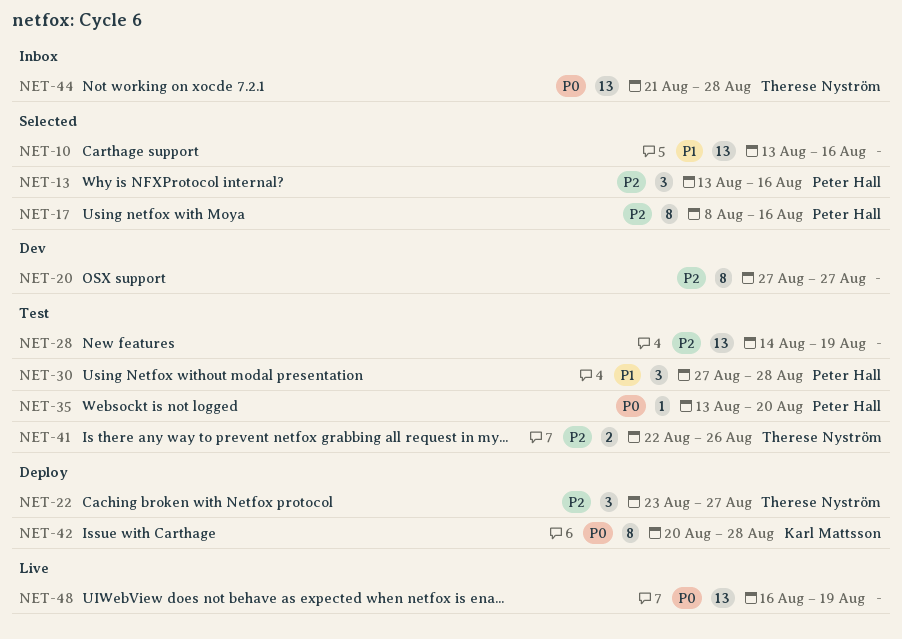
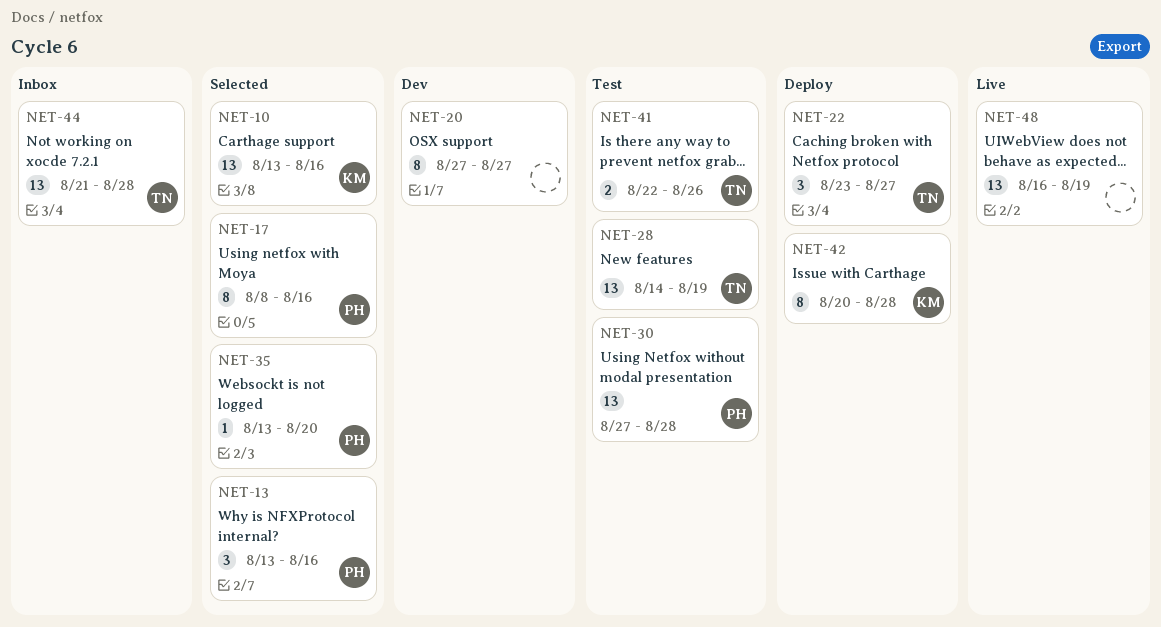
NET-10, owner: none -> Karl Mattsson
NET-28, owner: none -> Therese Nyström
NET-30, estimate: 3 -> 13
NET-35, status: Test -> Selected

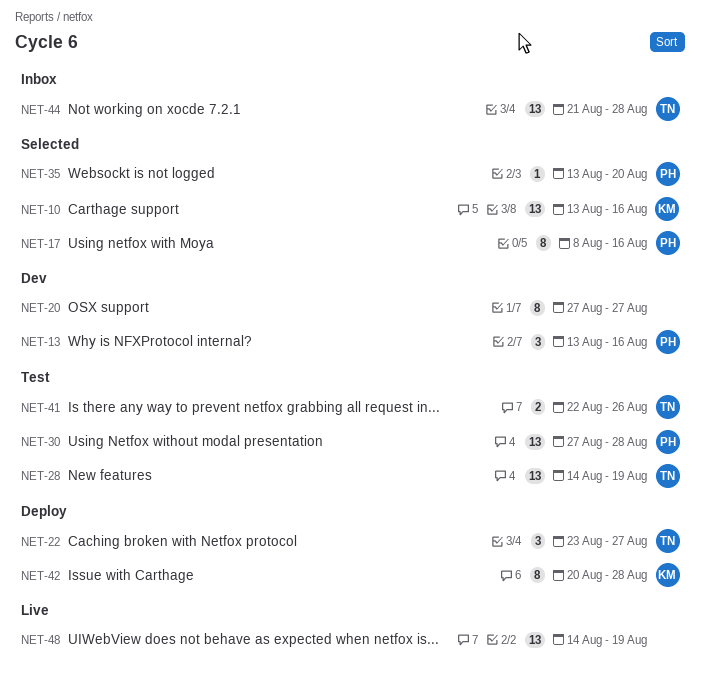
NET-13, status: Selected -> Dev
NET-48, start: Aug 16 -> Aug 14

